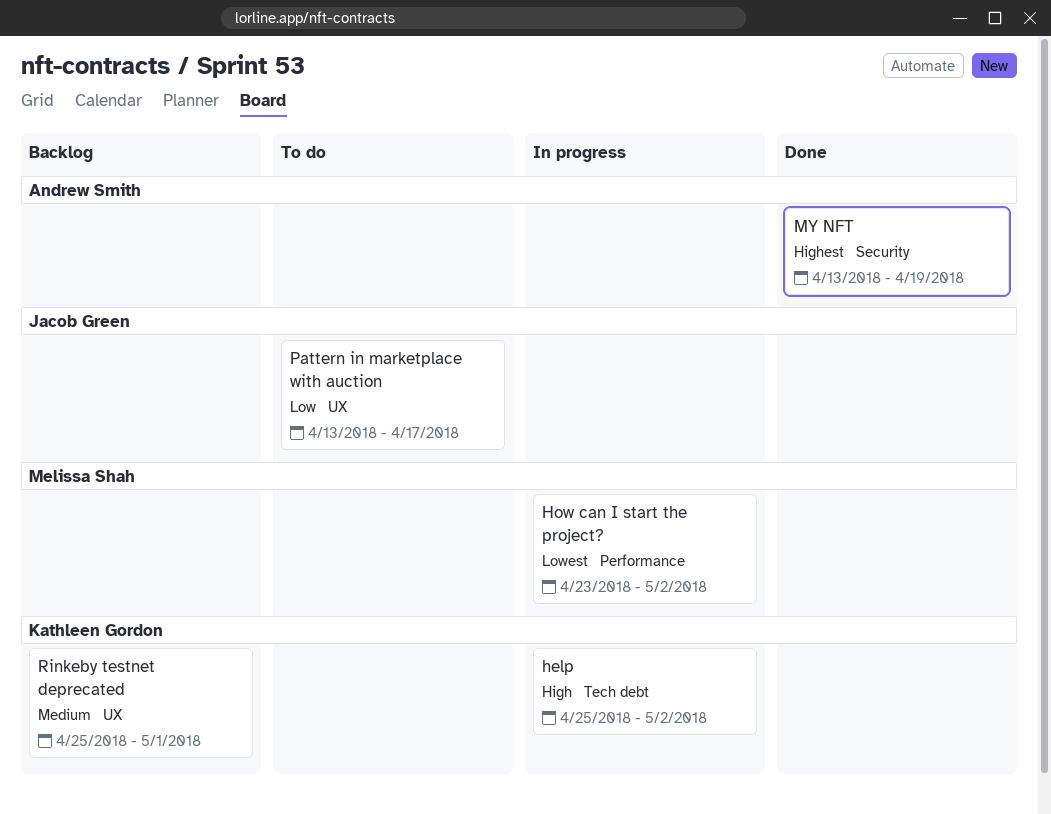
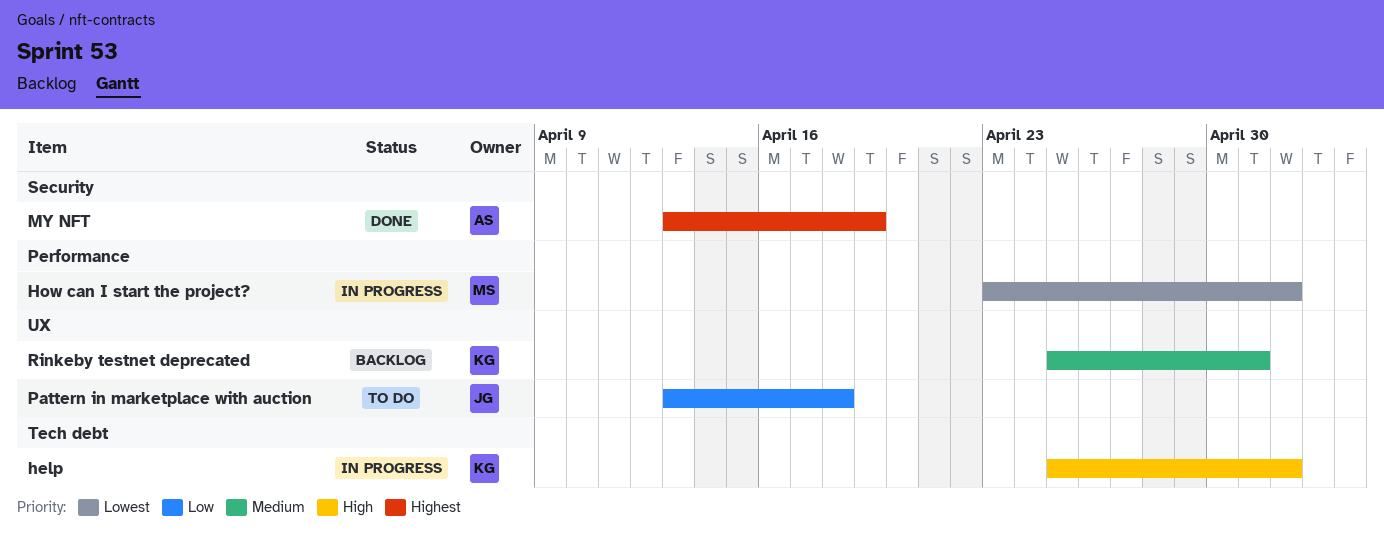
Pattern in marketplace with auction, due: Apr 17 -> Apr 18

